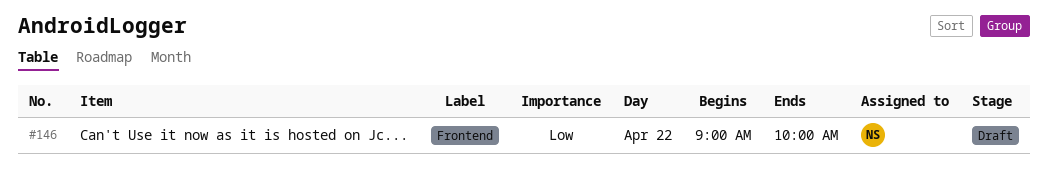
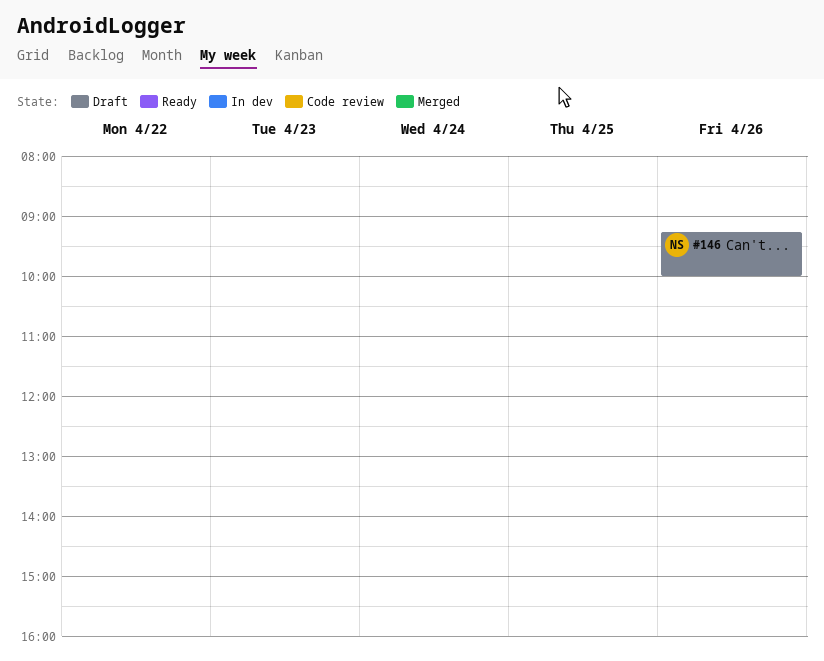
#146, day: Apr 22 -> Apr 26
#146, begins: 09:00 -> 09:15

